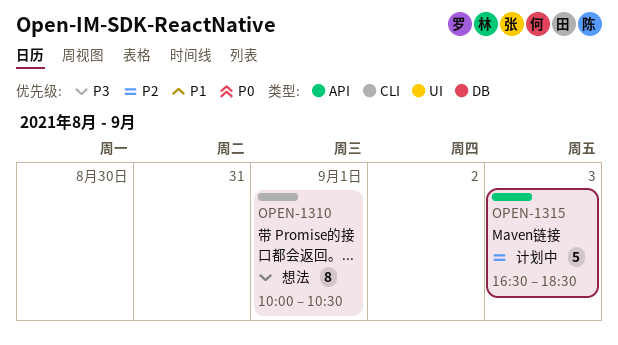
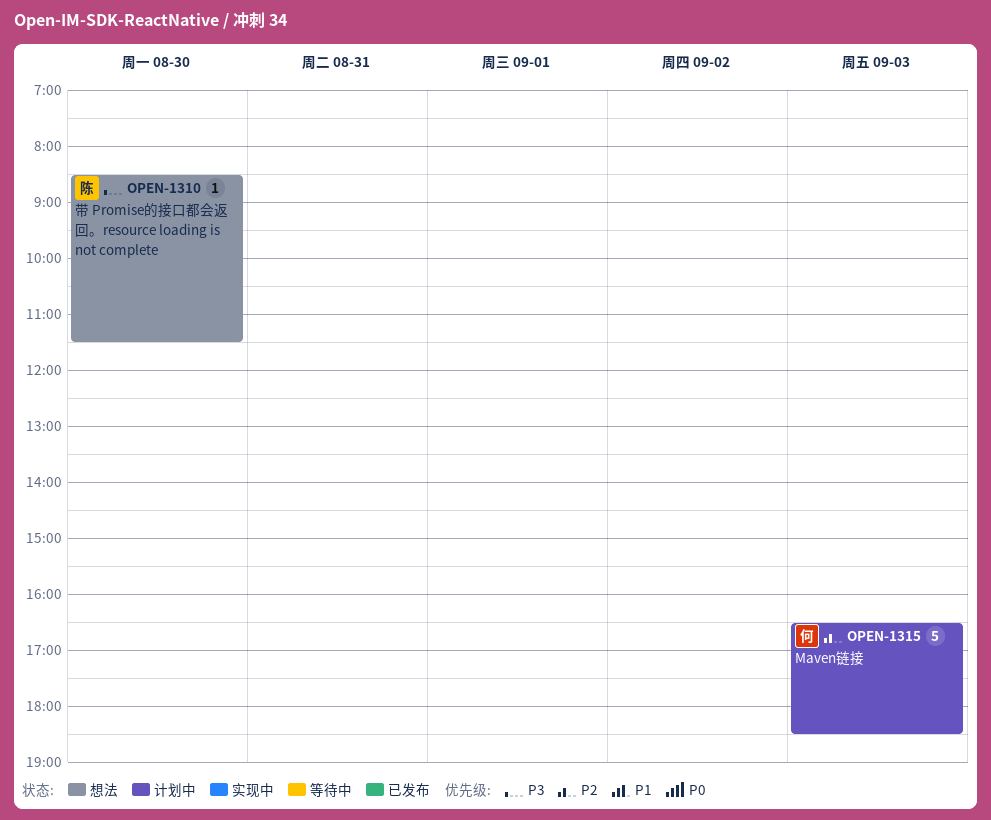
OPEN-1310, estimate: 8 -> 1
OPEN-1310, day: Sep 1 -> Aug 30
OPEN-1310, begins: 10:00 -> 08:30
OPEN-1310, ends: 10:30 -> 11:30

